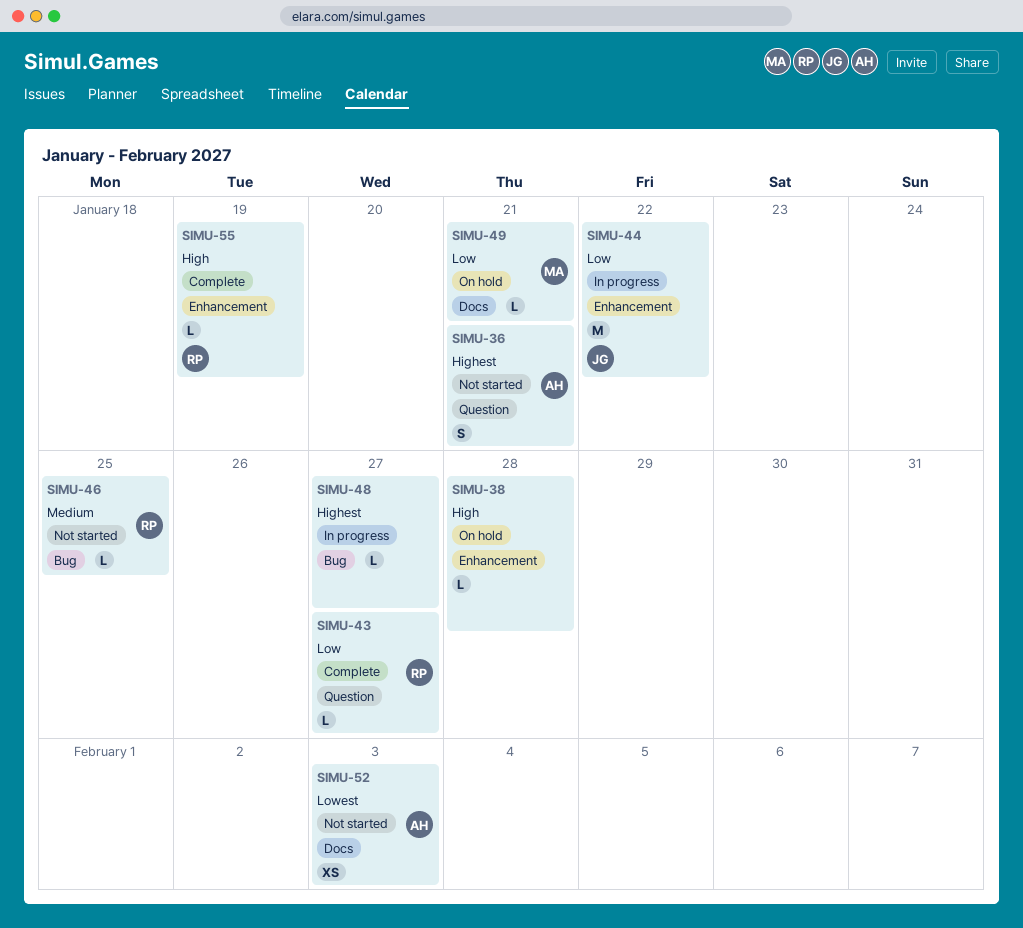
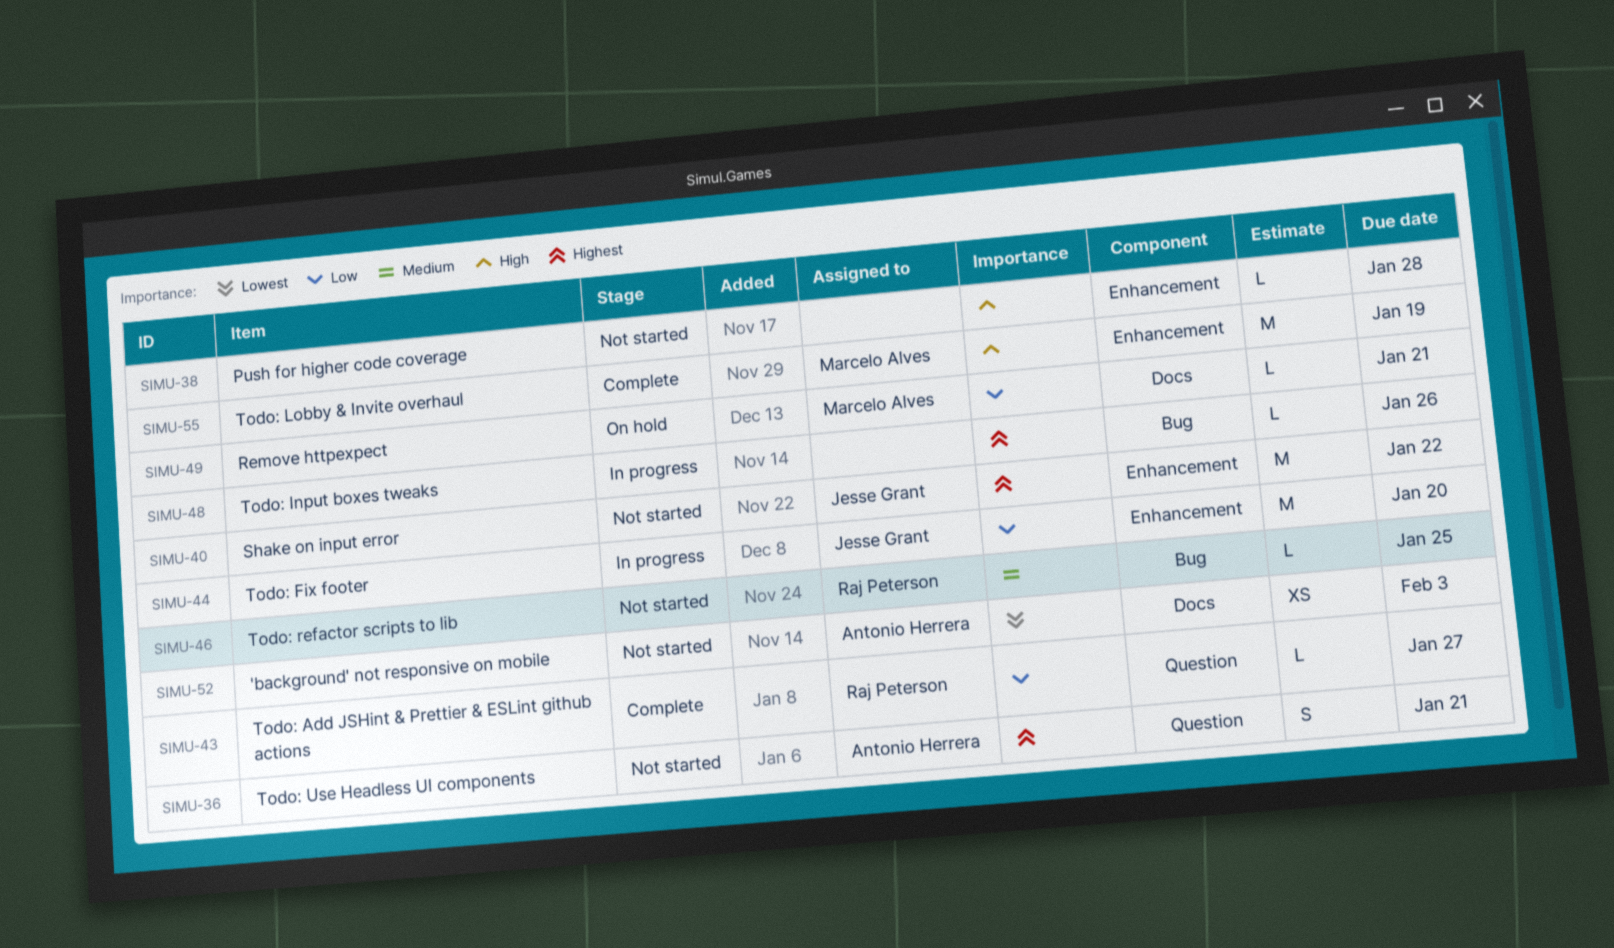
SIMU-38, status: On hold -> Not started
SIMU-40: none -> present
SIMU-44, due: Jan 22 -> Jan 20
SIMU-48, due: Jan 27 -> Jan 26
SIMU-55, owner: Raj Peterson -> Marcelo Alves
SIMU-55, estimate: L -> M

